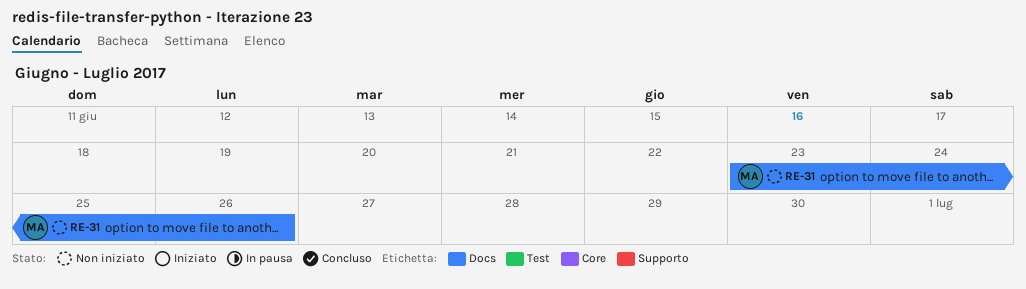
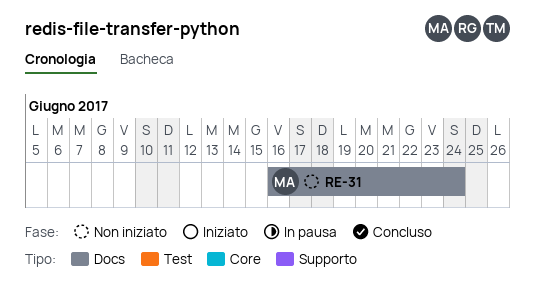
RE-31, start: Jun 23 -> Jun 16
RE-31, due: Jun 26 -> Jun 24

